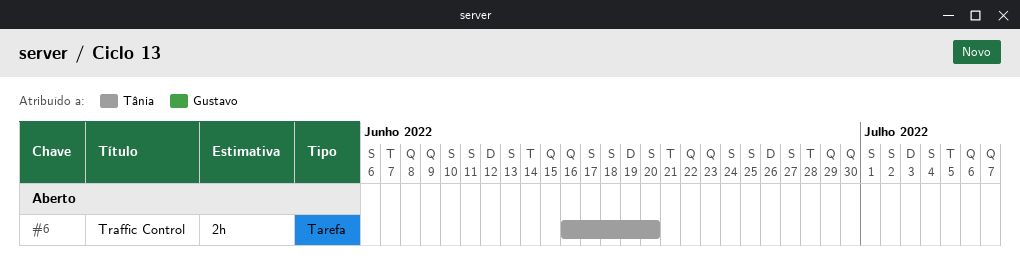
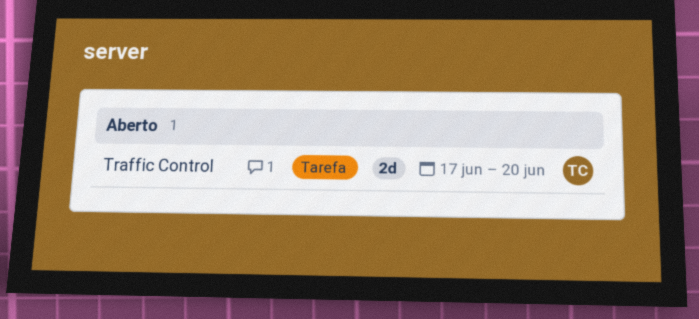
Traffic Control, estimate: 2h -> 2d
Traffic Control, start: Jun 16 -> Jun 17

